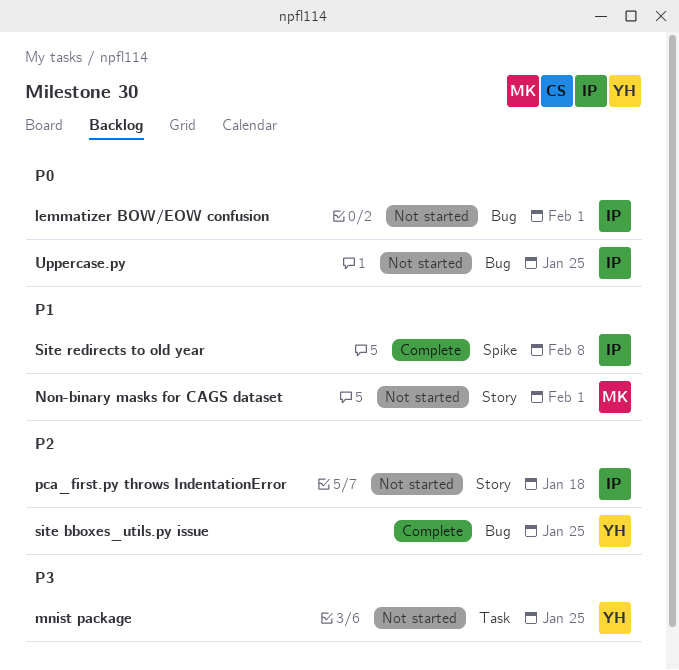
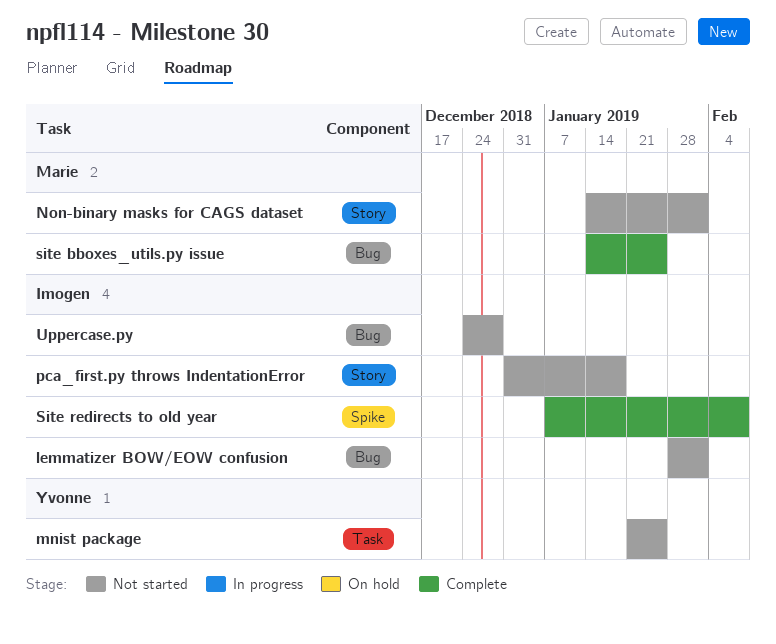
site bboxes_utils.py issue, owner: Yvonne -> Marie
Uppercase.py, due: Jan 25 -> Dec 28

